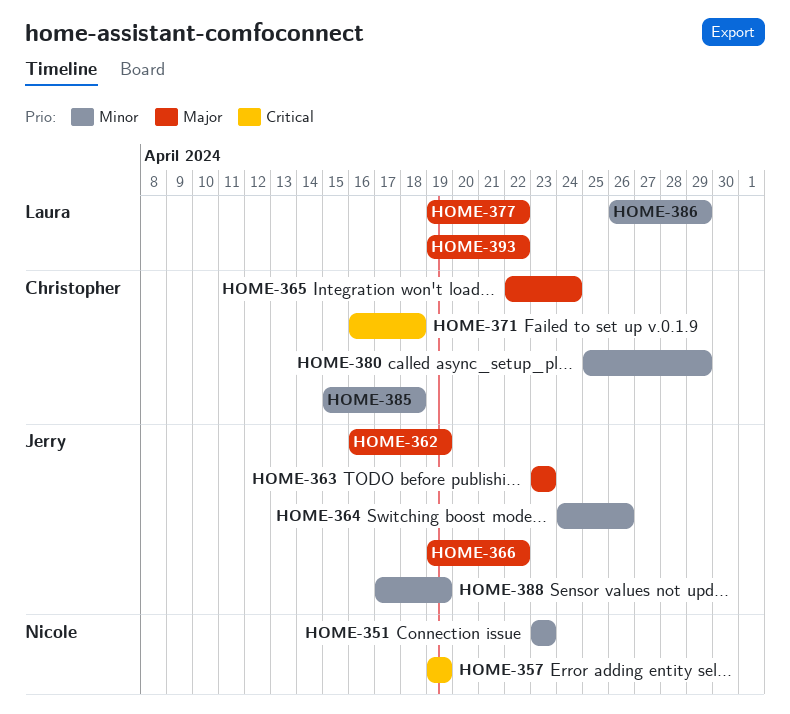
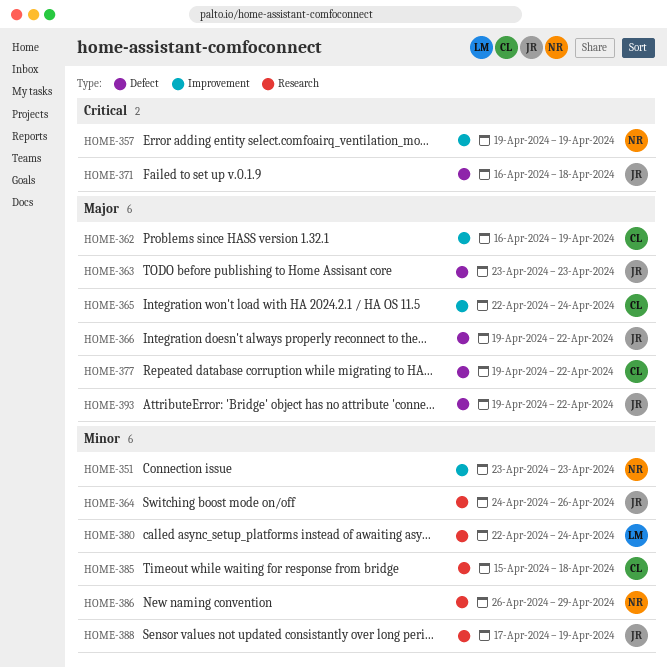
HOME-362, owner: Jerry -> Christopher
HOME-371, owner: Christopher -> Jerry
HOME-377, owner: Laura -> Christopher
HOME-380, owner: Christopher -> Laura
HOME-380, start: Apr 25 -> Apr 22
HOME-380, due: Apr 29 -> Apr 24
HOME-386, owner: Laura -> Nicole
HOME-393, owner: Laura -> Jerry

